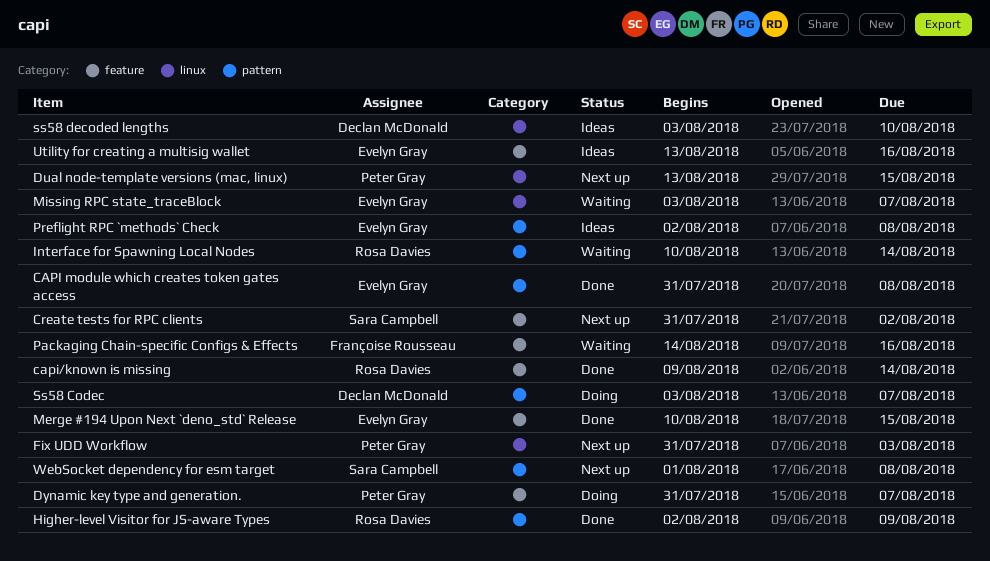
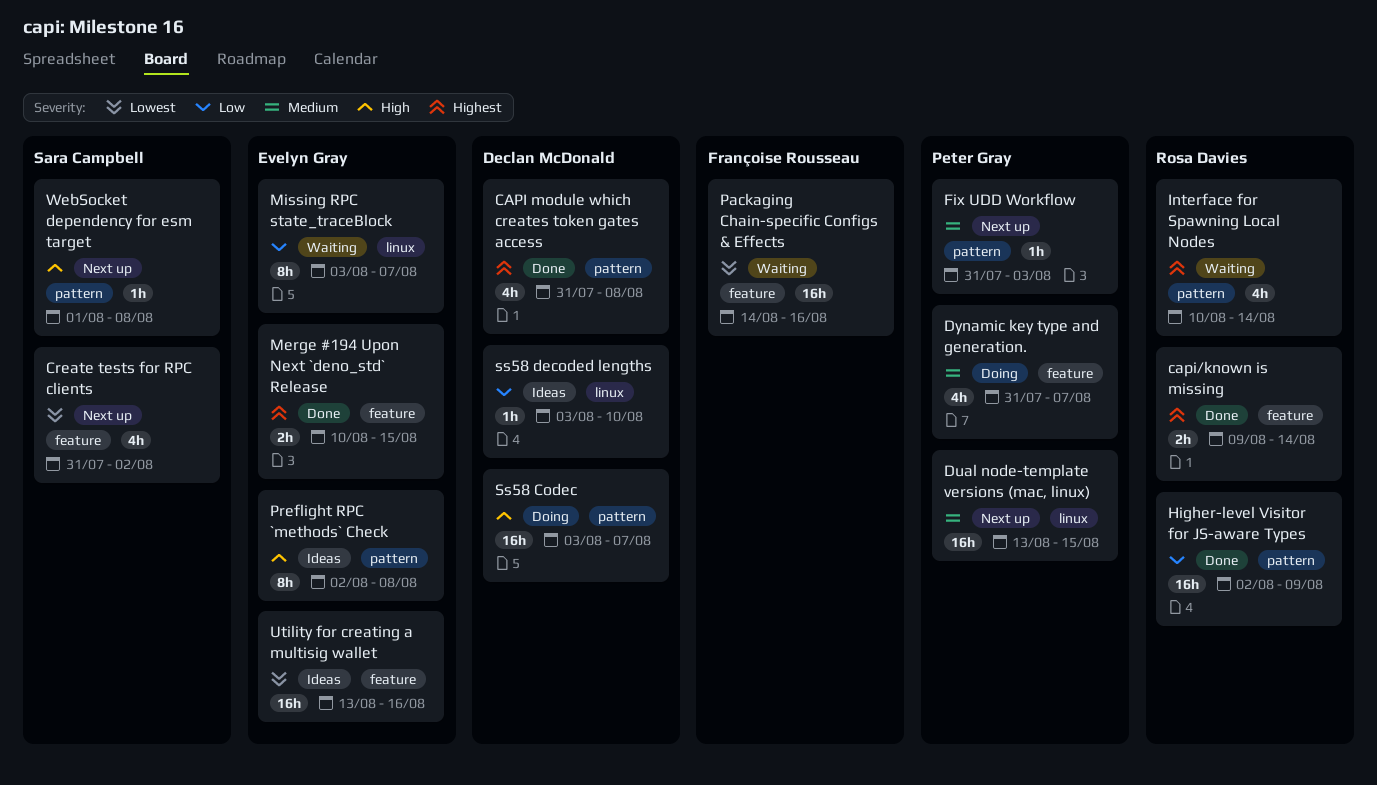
CAPI module which creates token gates access, owner: Evelyn Gray -> Declan McDonald
Fix UDD Workflow, label: linux -> pattern

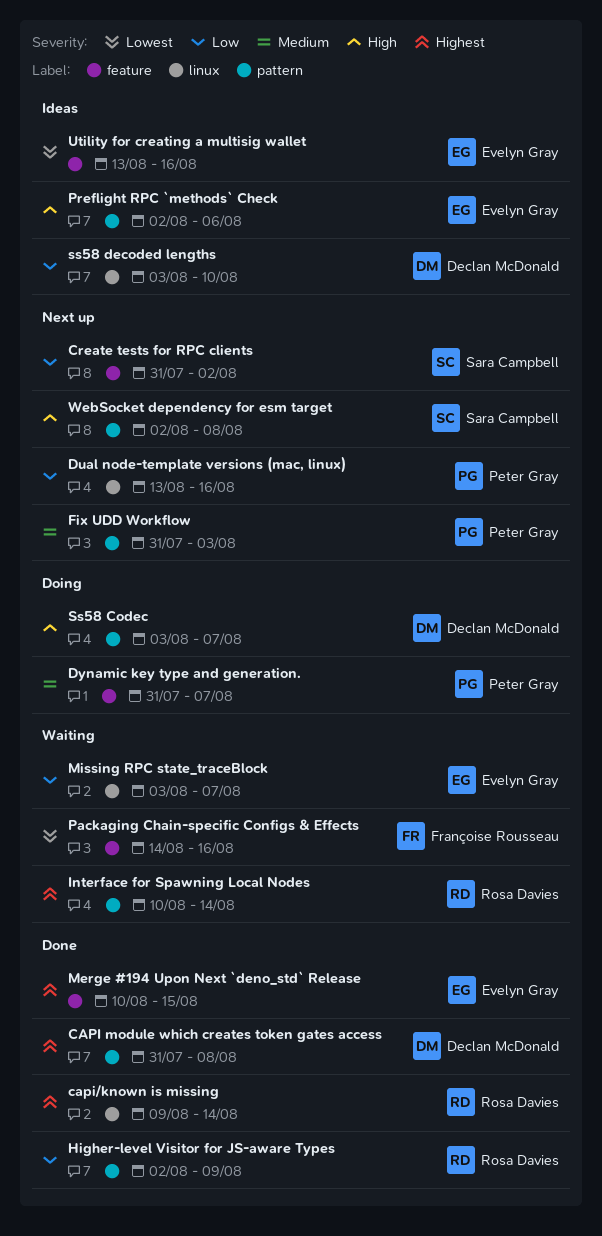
capi/known is missing, label: feature -> linux
Create tests for RPC clients, priority: Lowest -> Low
Dual node-template versions (mac, linux), priority: Medium -> Low
Dual node-template versions (mac, linux), due: Aug 15 -> Aug 16
Preflight RPC `methods` Check, due: Aug 8 -> Aug 6
WebSocket dependency for esm target, start: Aug 1 -> Aug 2

